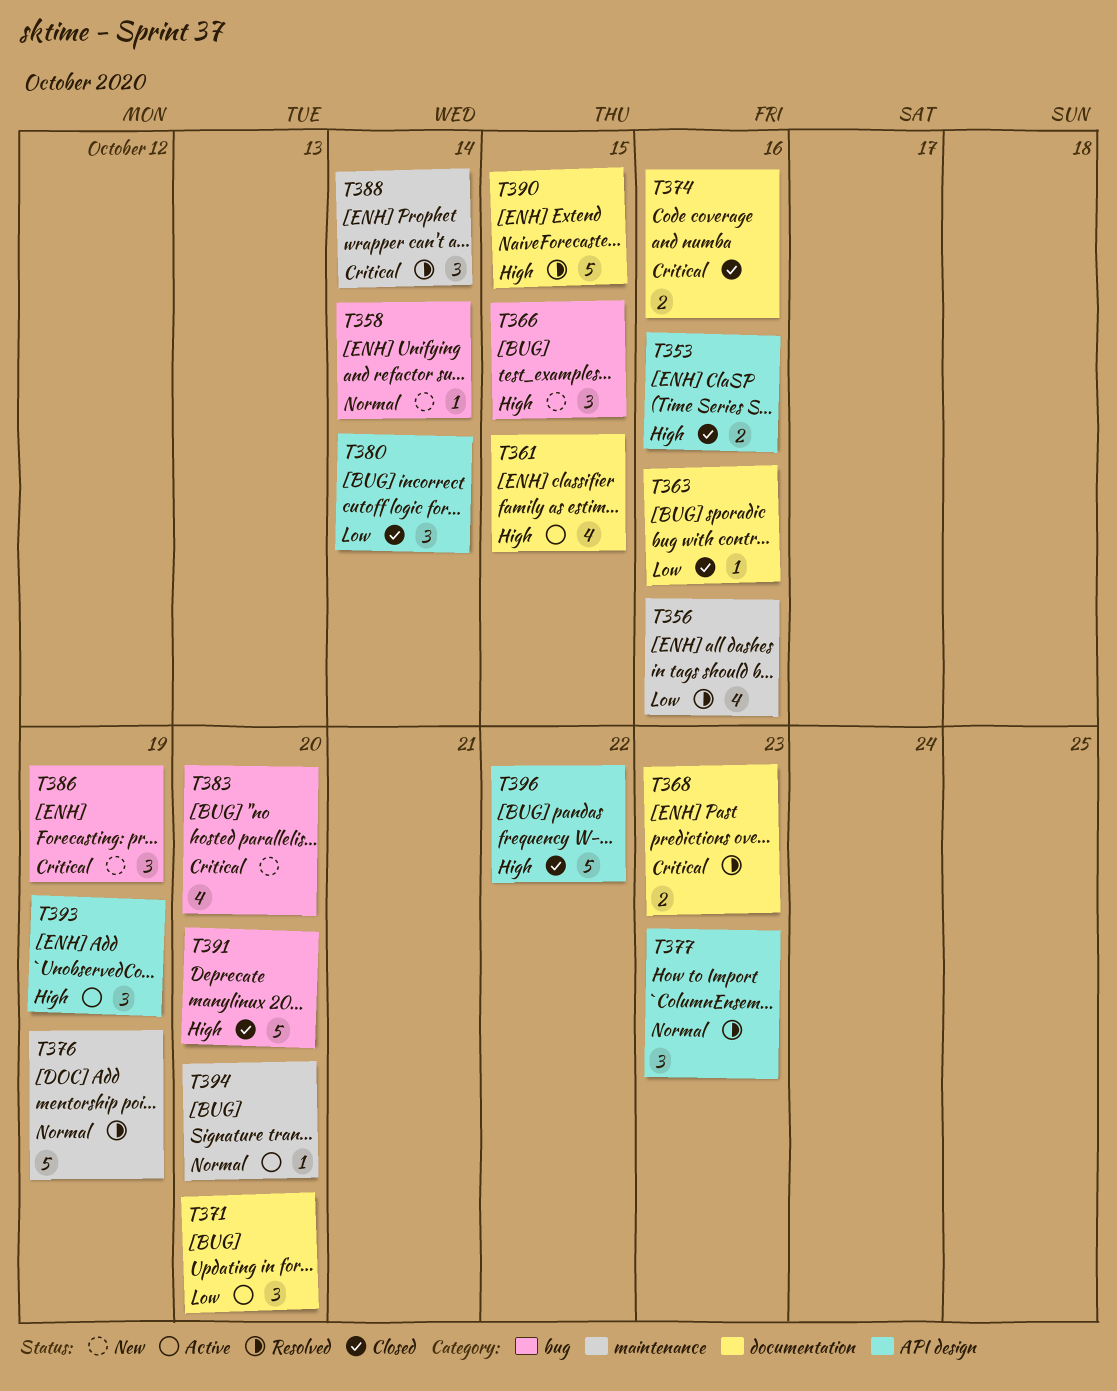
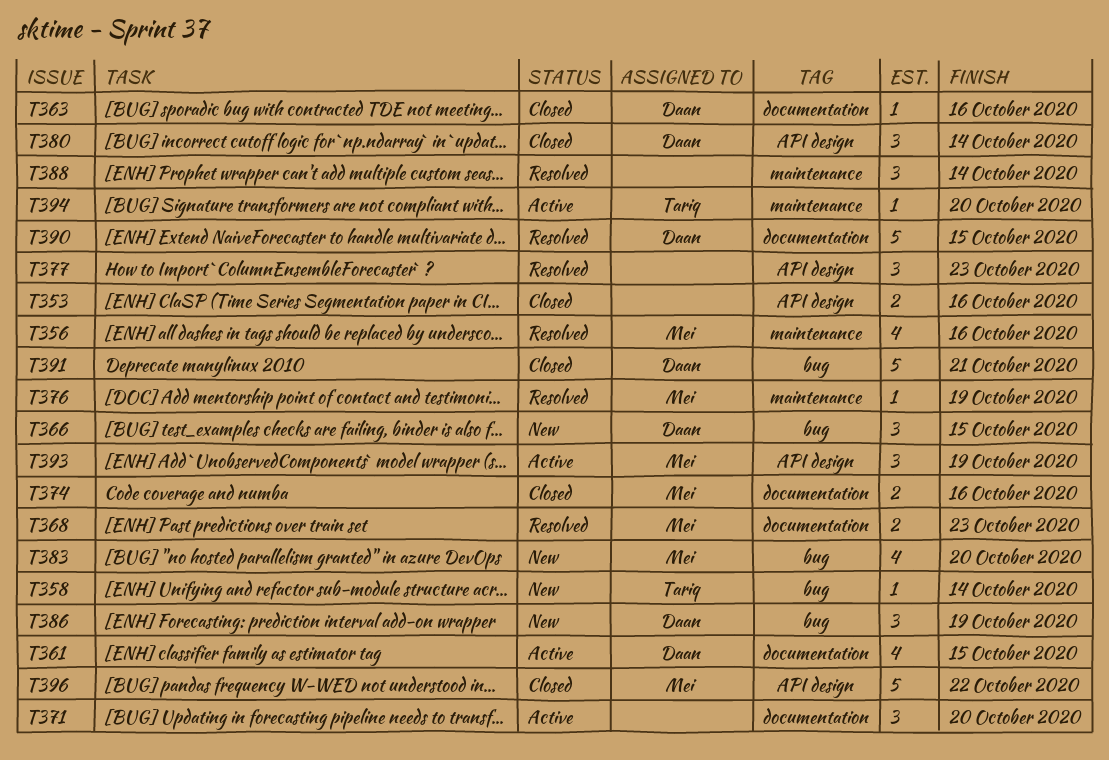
T376, estimate: 5 -> 1
T391, due: Oct 20 -> Oct 21

